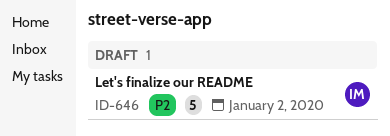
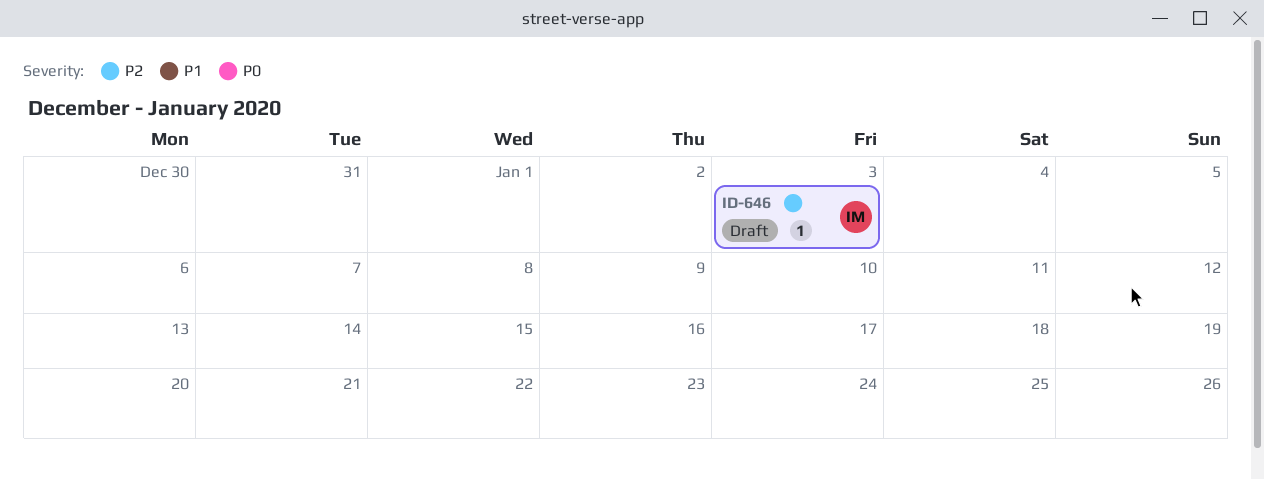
ID-646, estimate: 5 -> 1
ID-646, due: Jan 2 -> Jan 3

